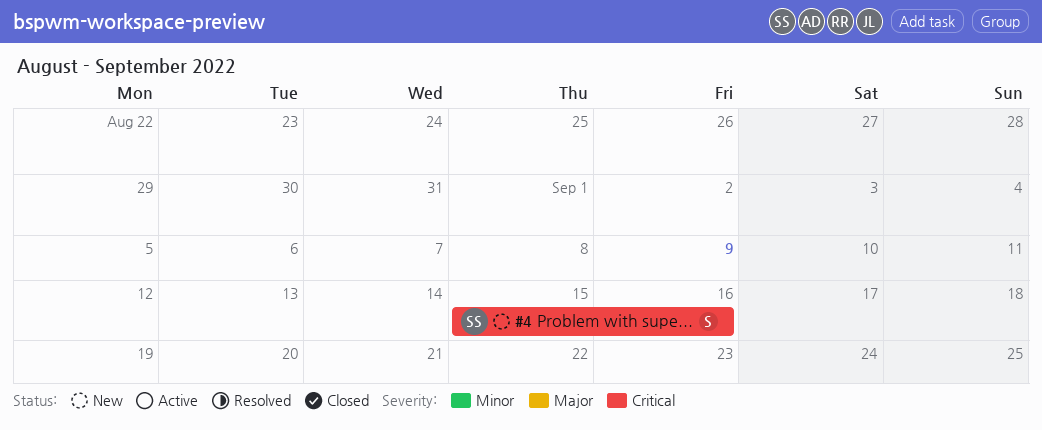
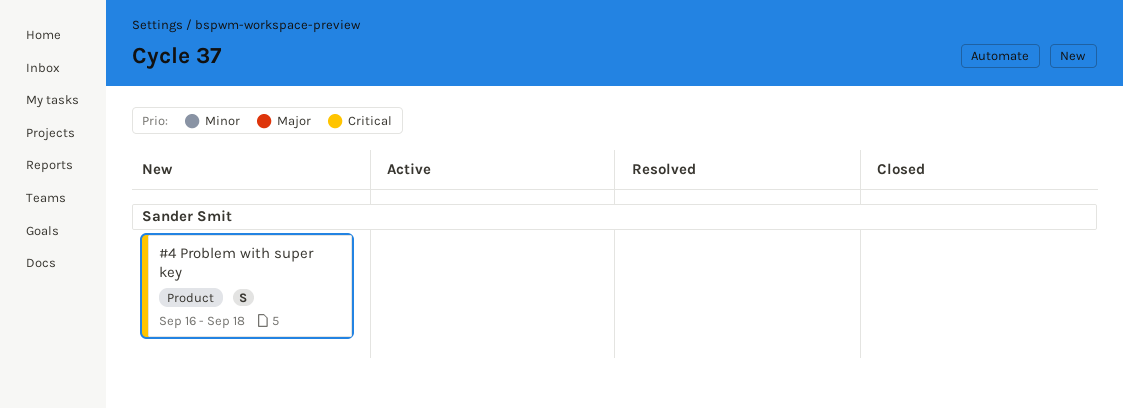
#4, start: Sep 15 -> Sep 16
#4, due: Sep 16 -> Sep 18

